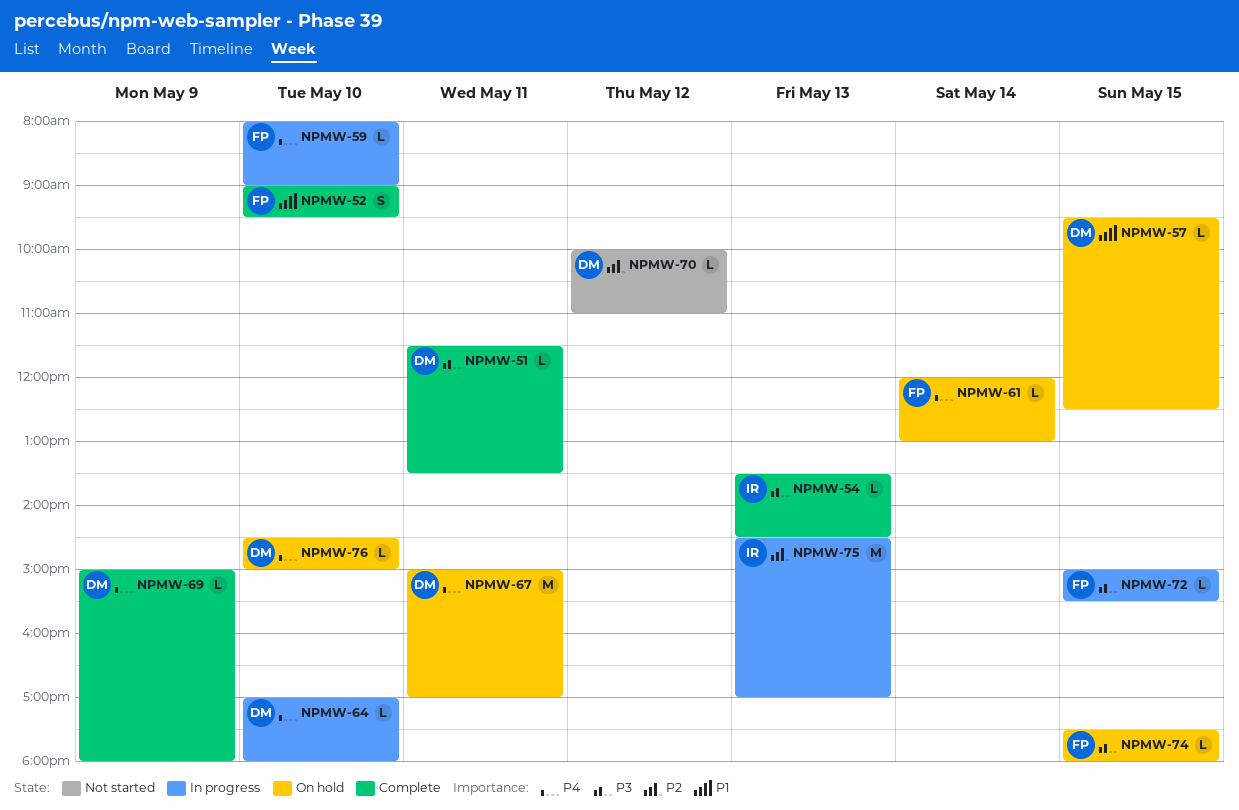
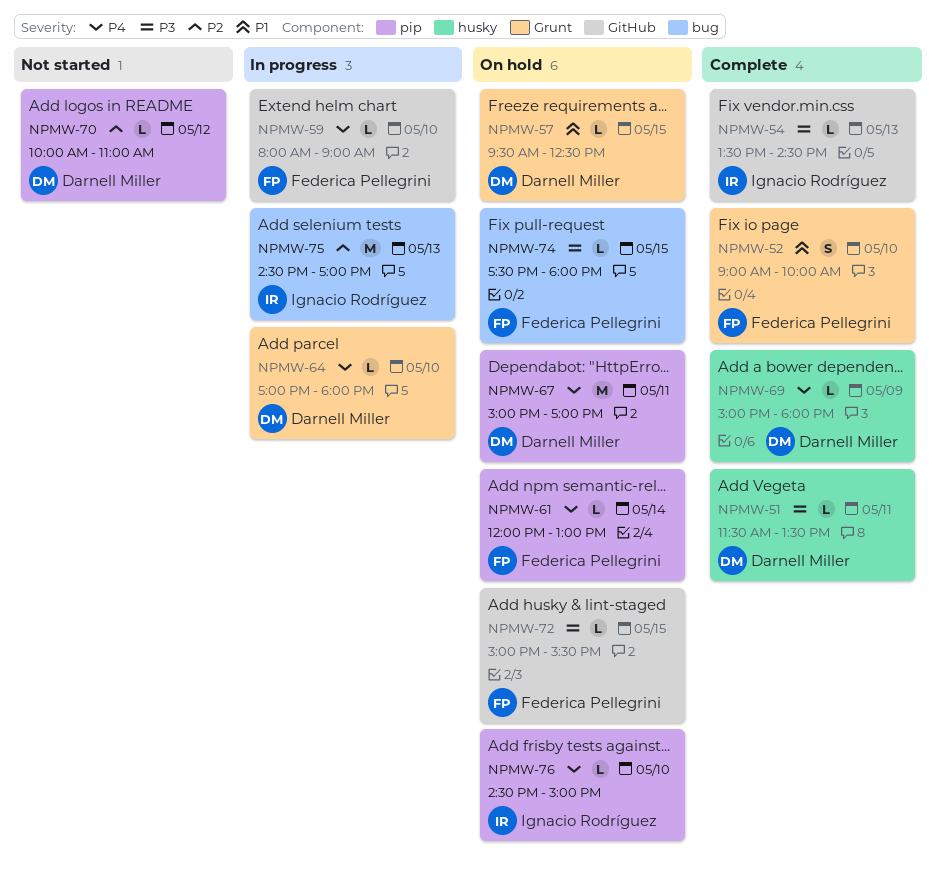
NPMW-52, ends: 09:30 -> 10:00
NPMW-72, status: In progress -> On hold
NPMW-76, owner: Darnell Miller -> Ignacio Rodríguez

